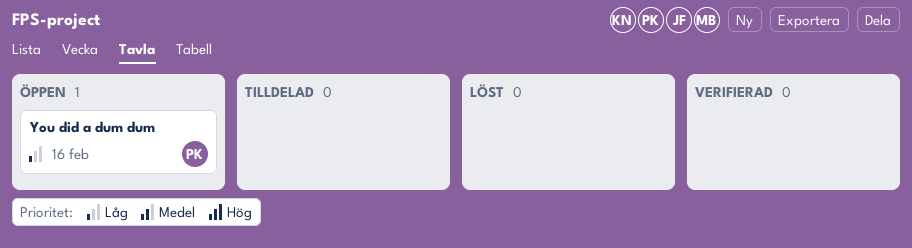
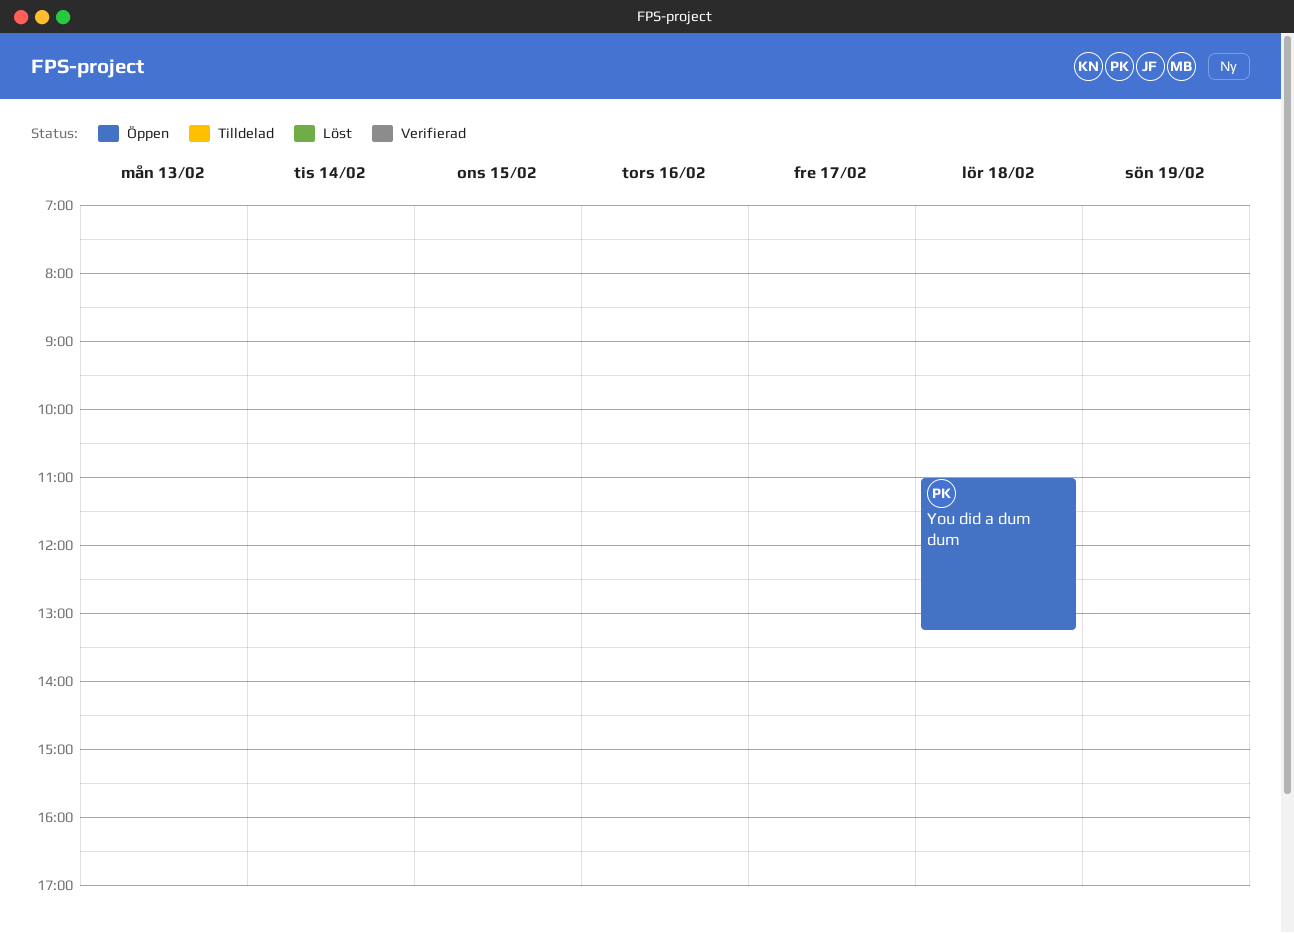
You did a dum dum, day: Feb 16 -> Feb 18

